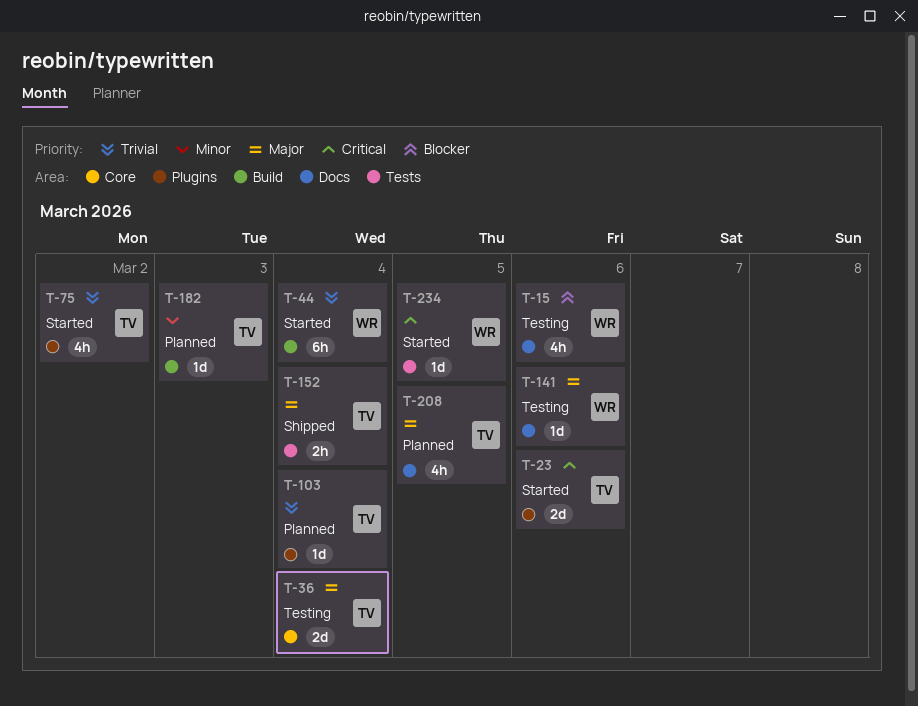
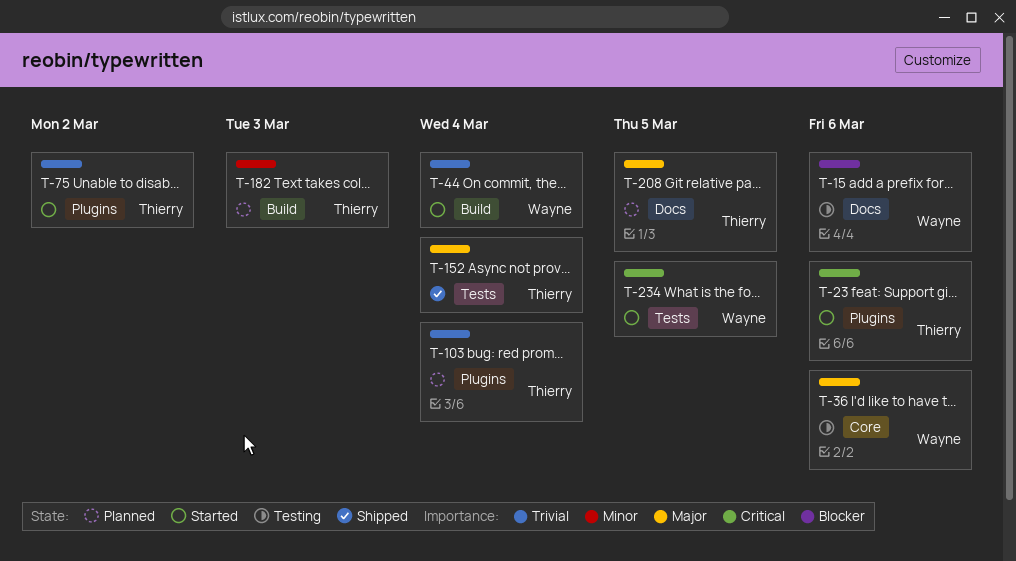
T-36, owner: Thierry -> Wayne
T-36, due: Mar 4 -> Mar 6
T-141: present -> none

